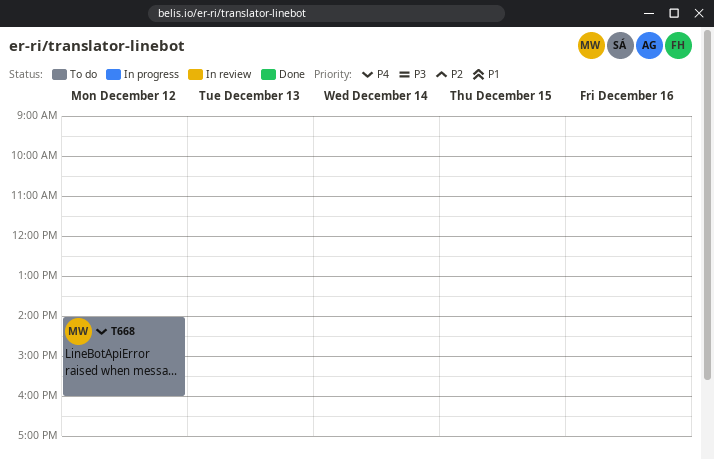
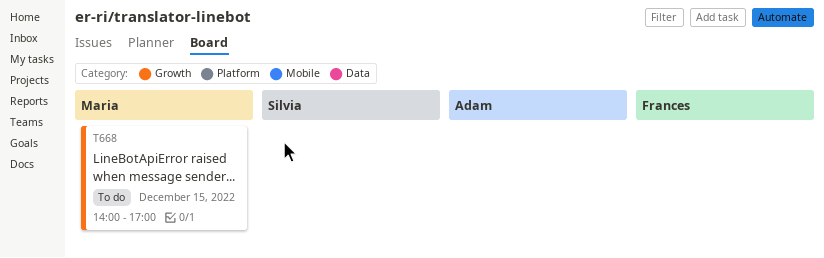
T668, day: Dec 12 -> Dec 15
T668, ends: 16:00 -> 17:00

